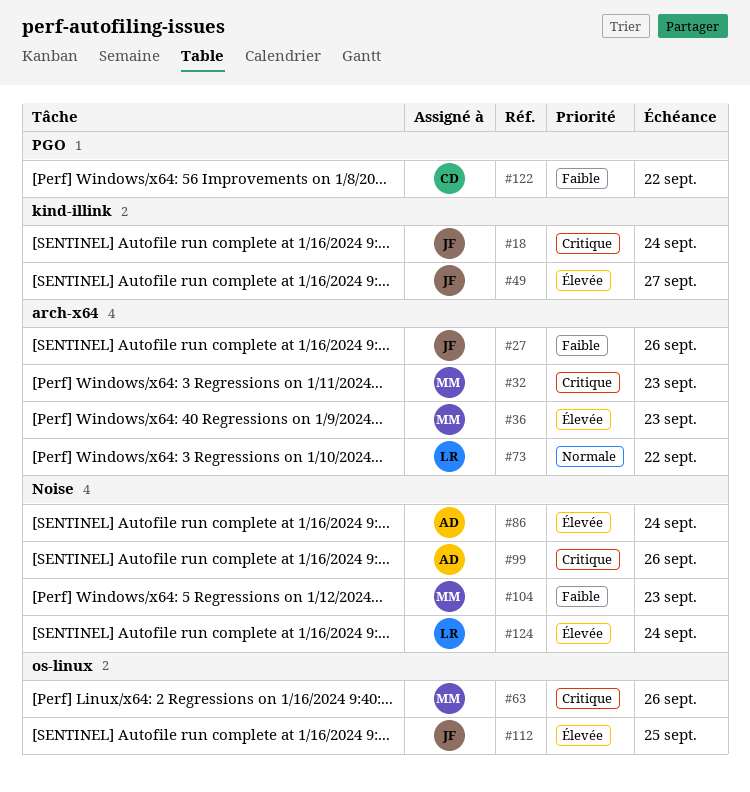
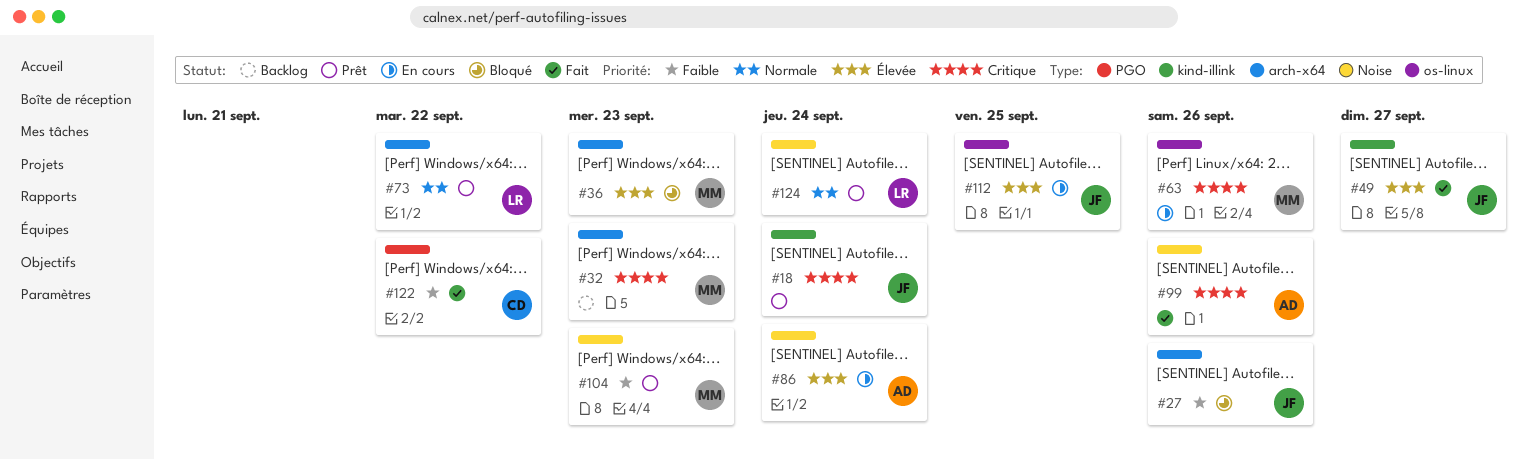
#124, priority: Élevée -> Normale

